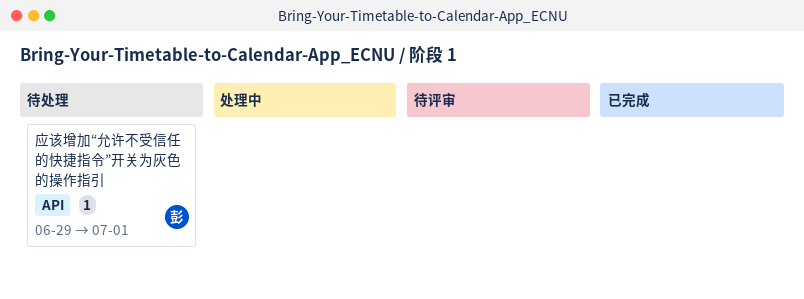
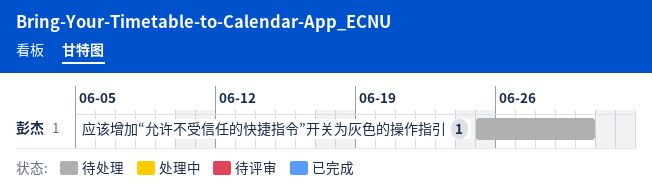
应该增加“允许不受信任的快捷指令”开关为灰色的操作指引, start: Jun 29 -> Jun 25
应该增加“允许不受信任的快捷指令”开关为灰色的操作指引, due: Jul 1 -> Jun 30

